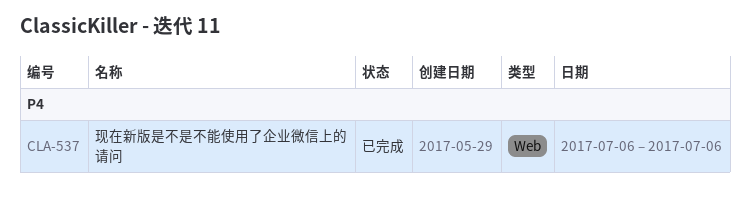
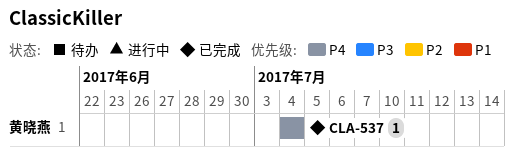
CLA-537, start: Jul 6 -> Jul 4
CLA-537, due: Jul 6 -> Jul 4

